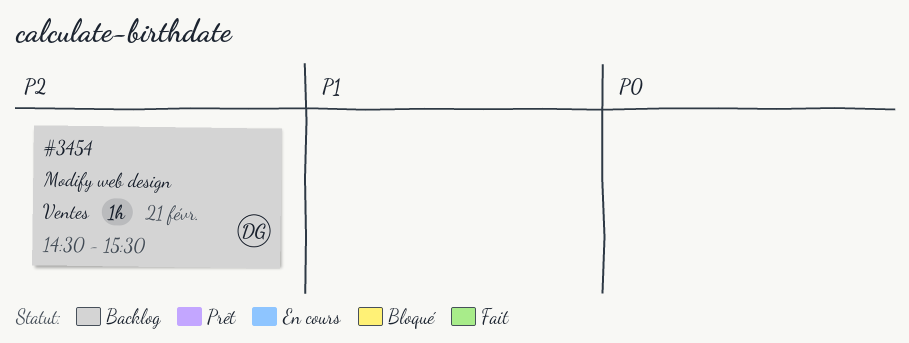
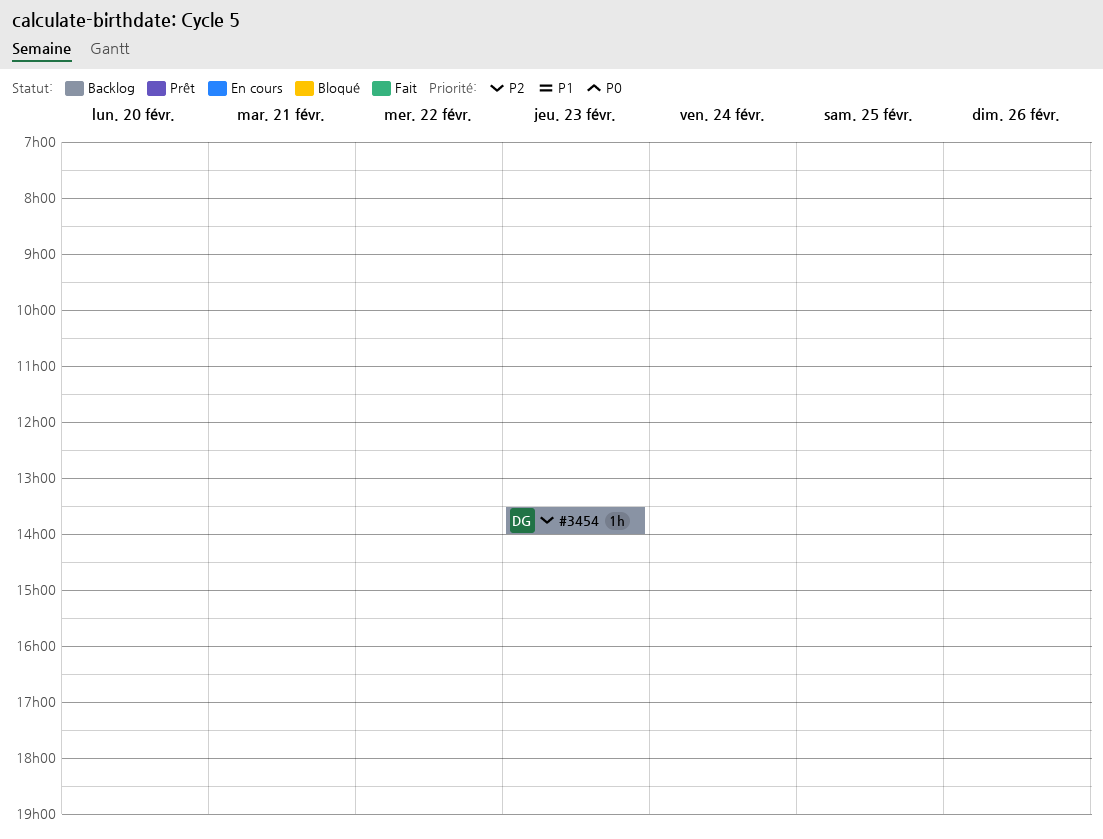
#3454, day: Feb 21 -> Feb 23
#3454, begins: 14:30 -> 13:30
#3454, ends: 15:30 -> 14:00

